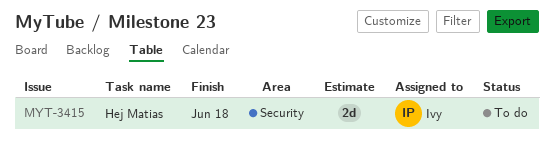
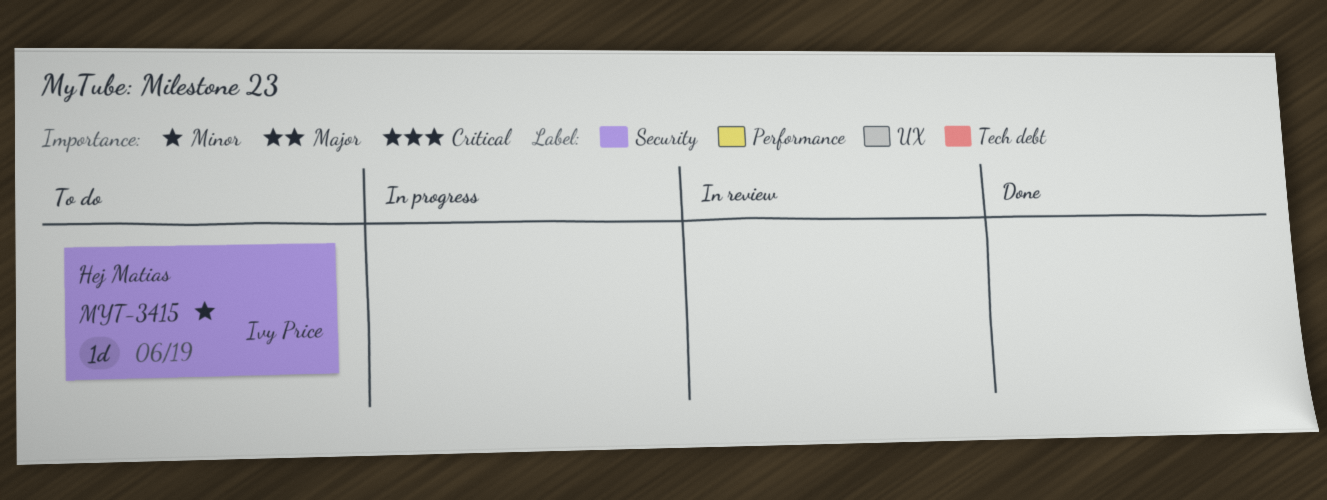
MYT-3415, estimate: 2d -> 1d
MYT-3415, due: Jun 18 -> Jun 19

